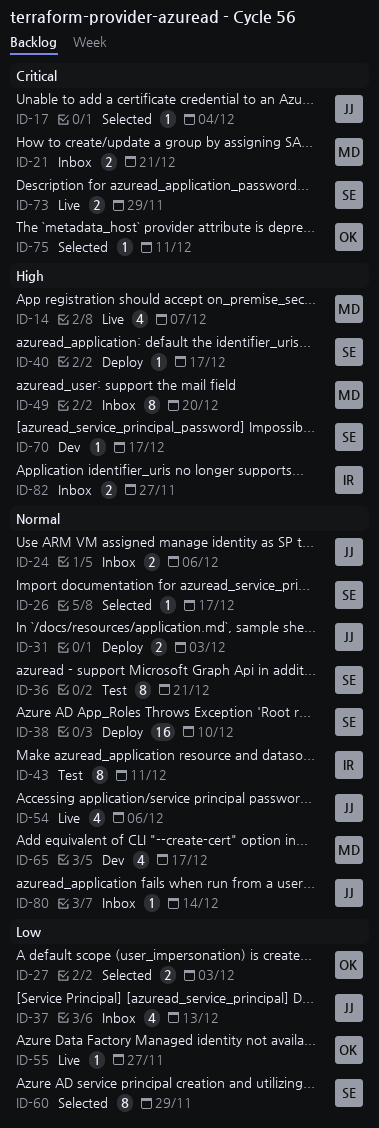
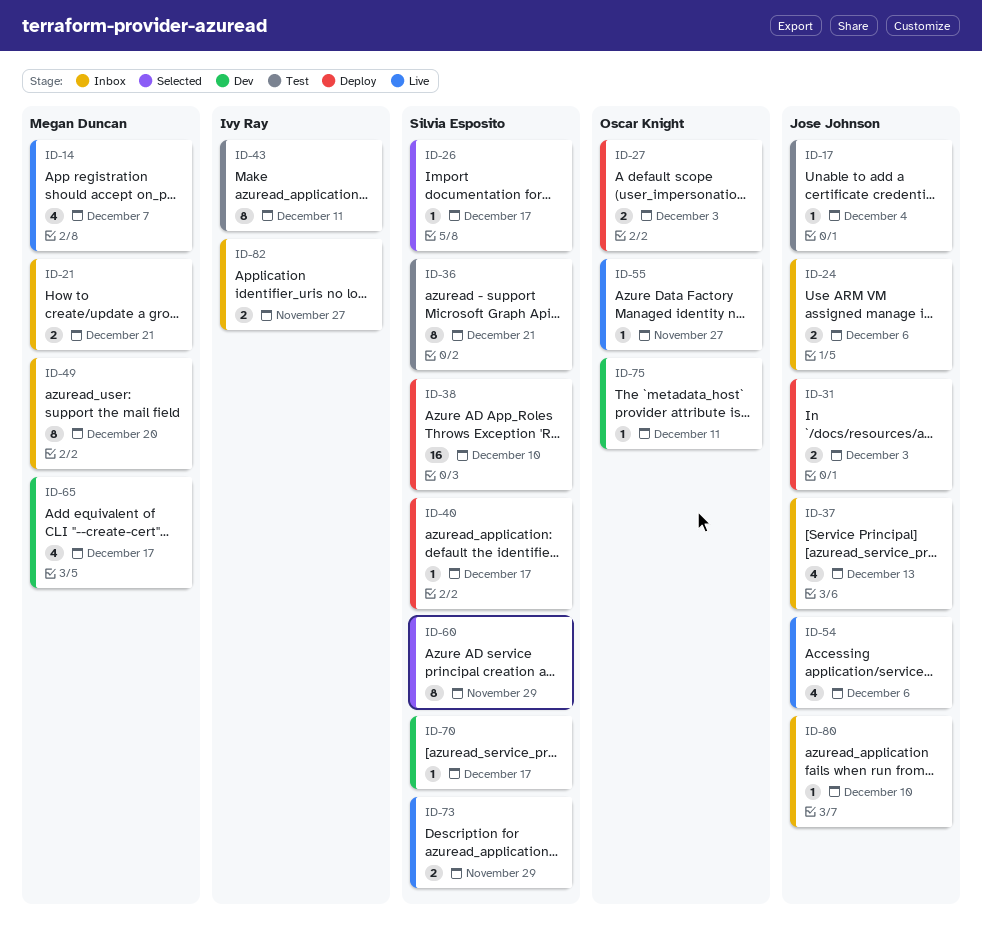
ID-17, status: Selected -> Test
ID-27, status: Selected -> Deploy
ID-75, status: Selected -> Dev
ID-80, due: Dec 14 -> Dec 10

